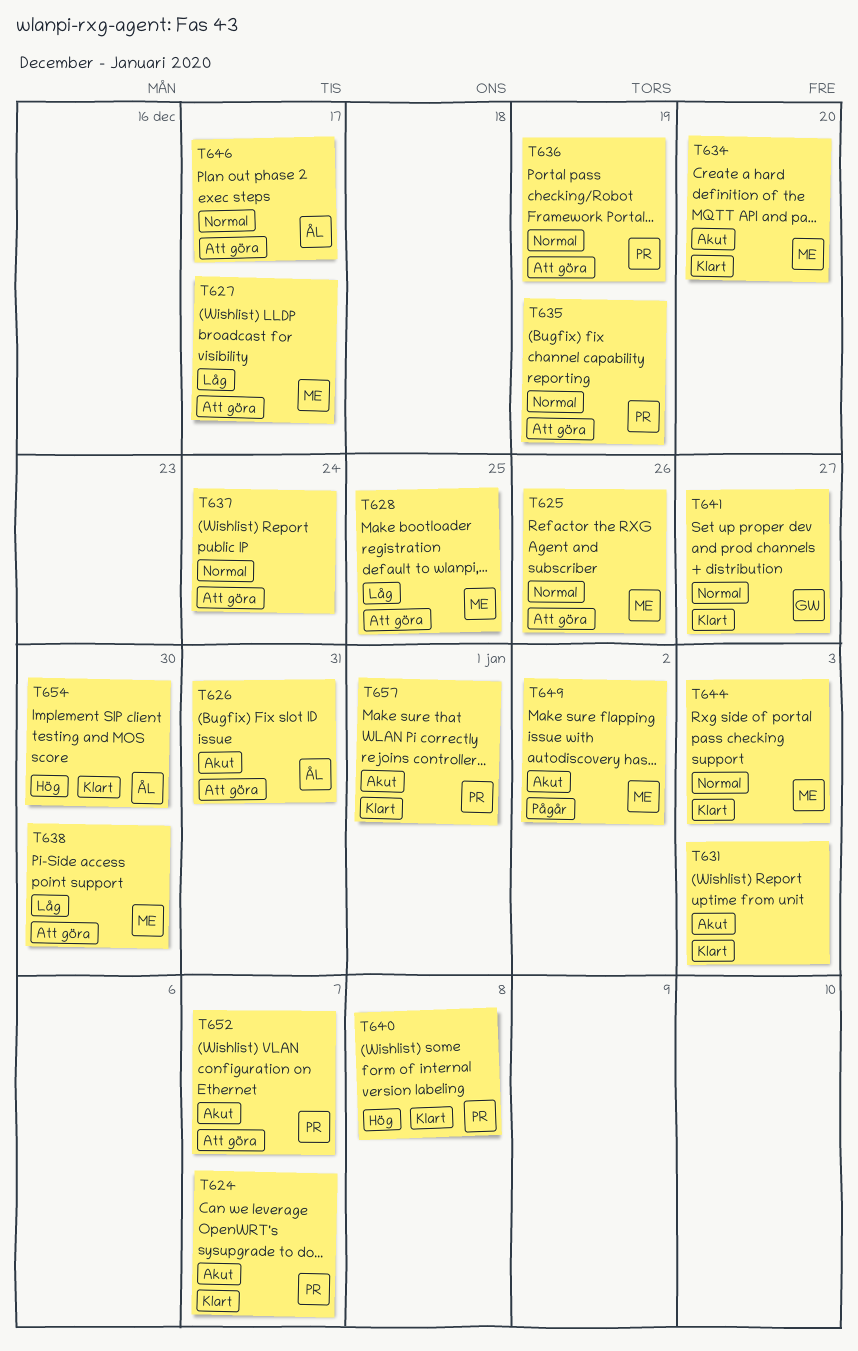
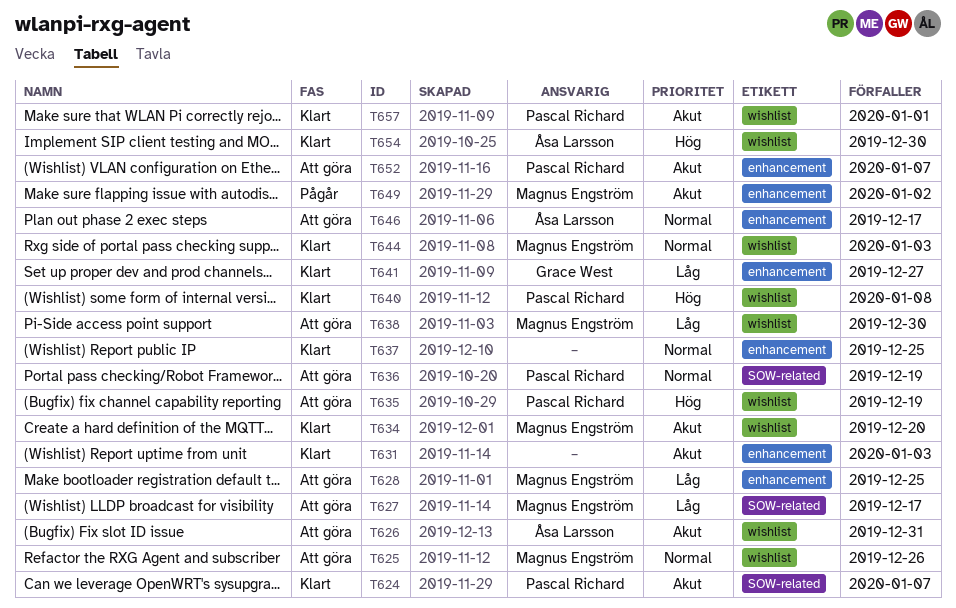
T635, priority: Normal -> Hög
T637, status: Att göra -> Klart
T637, due: Dec 24 -> Dec 25
T641, priority: Normal -> Låg

